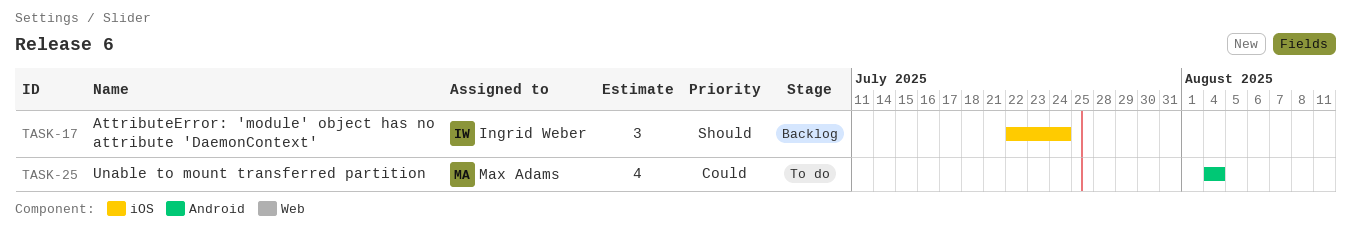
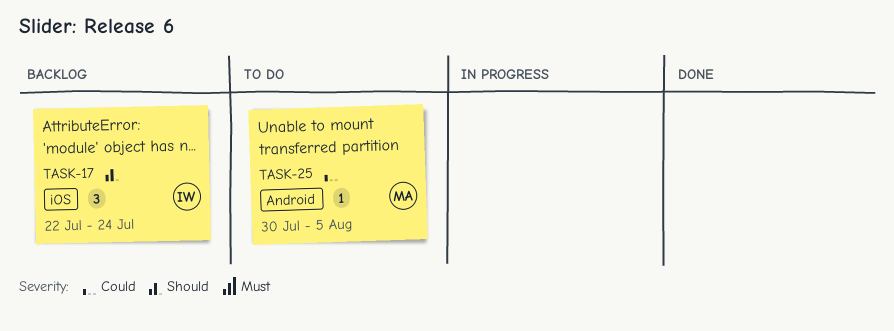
TASK-25, estimate: 4 -> 1
TASK-25, start: Aug 4 -> Jul 30
TASK-25, due: Aug 4 -> Aug 5

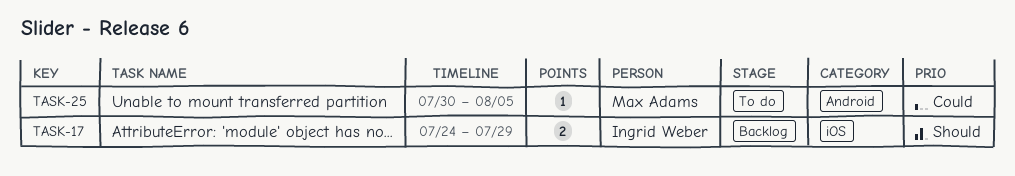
TASK-17, estimate: 3 -> 2
TASK-17, start: Jul 22 -> Jul 24
TASK-17, due: Jul 24 -> Jul 29

